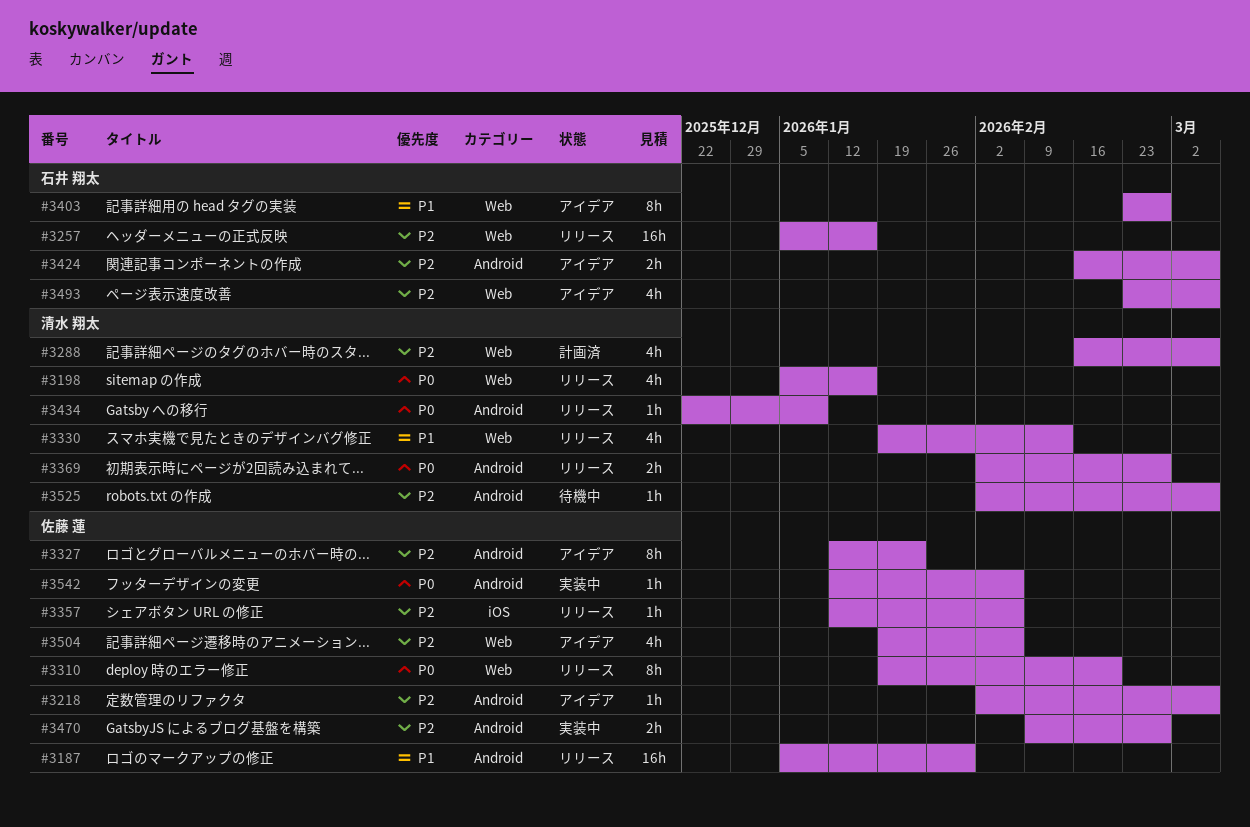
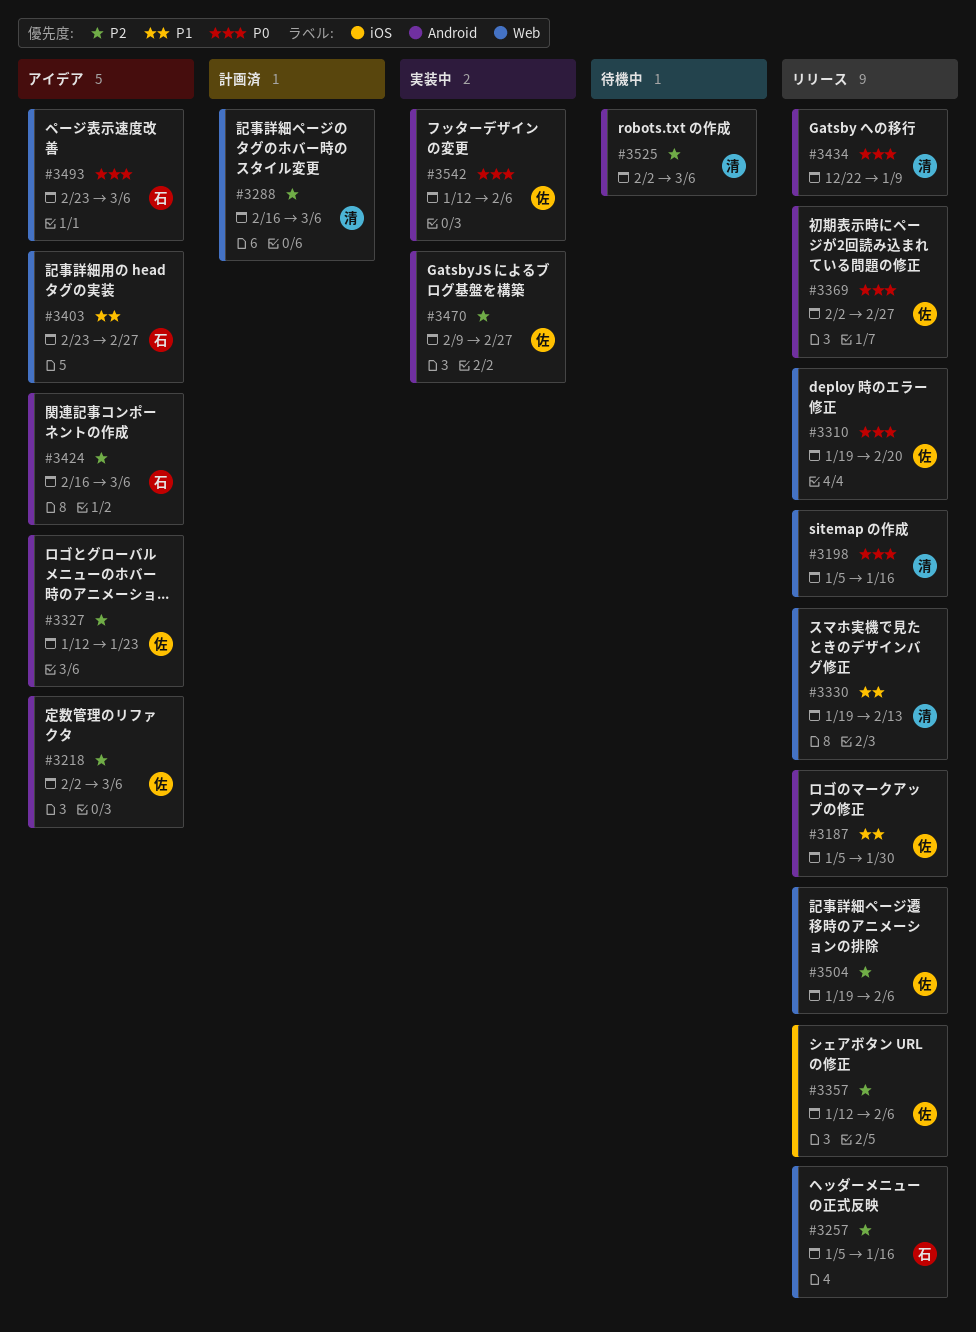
#3369, owner: 清水 翔太 -> 佐藤 蓮
#3493, priority: P2 -> P0
#3504, status: アイデア -> リリース

